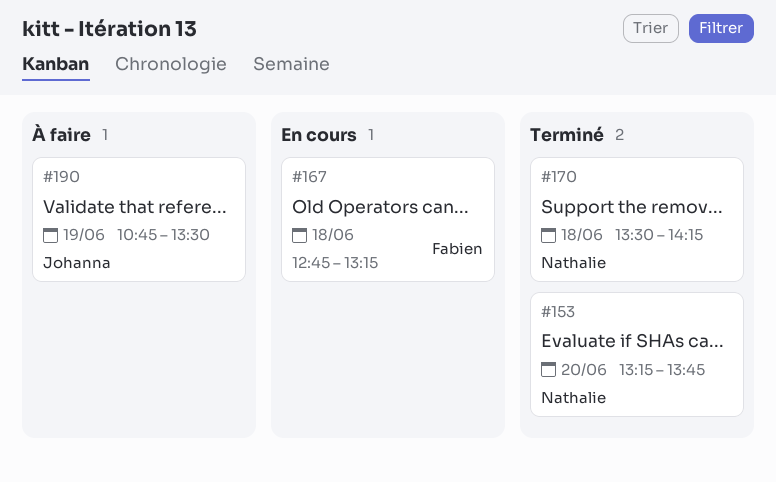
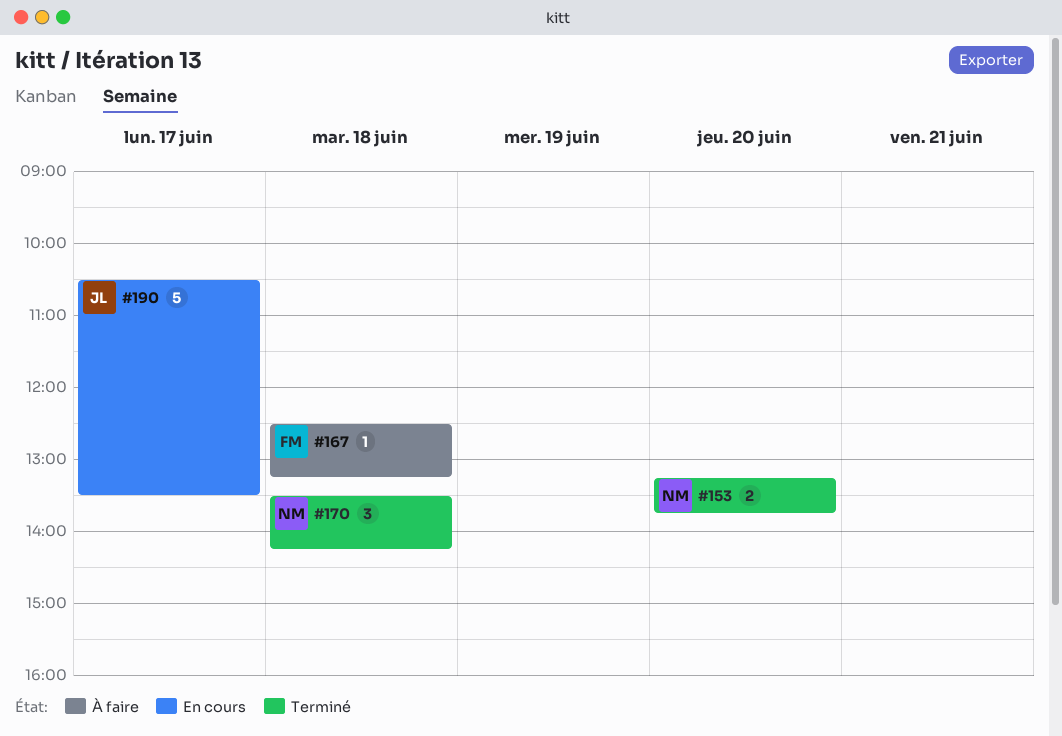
#167, status: En cours -> À faire
#167, begins: 12:45 -> 12:30
#190, status: À faire -> En cours
#190, day: Jun 19 -> Jun 17
#190, begins: 10:45 -> 10:30

